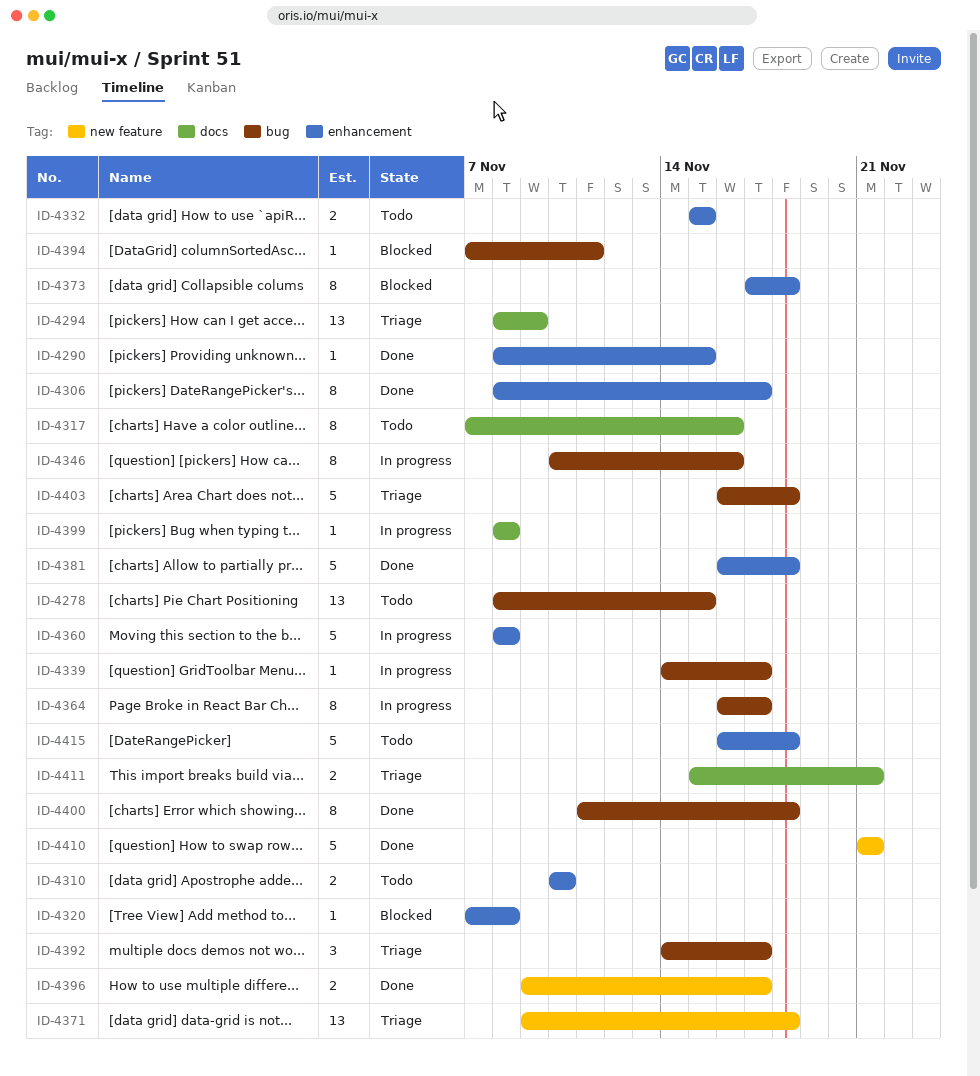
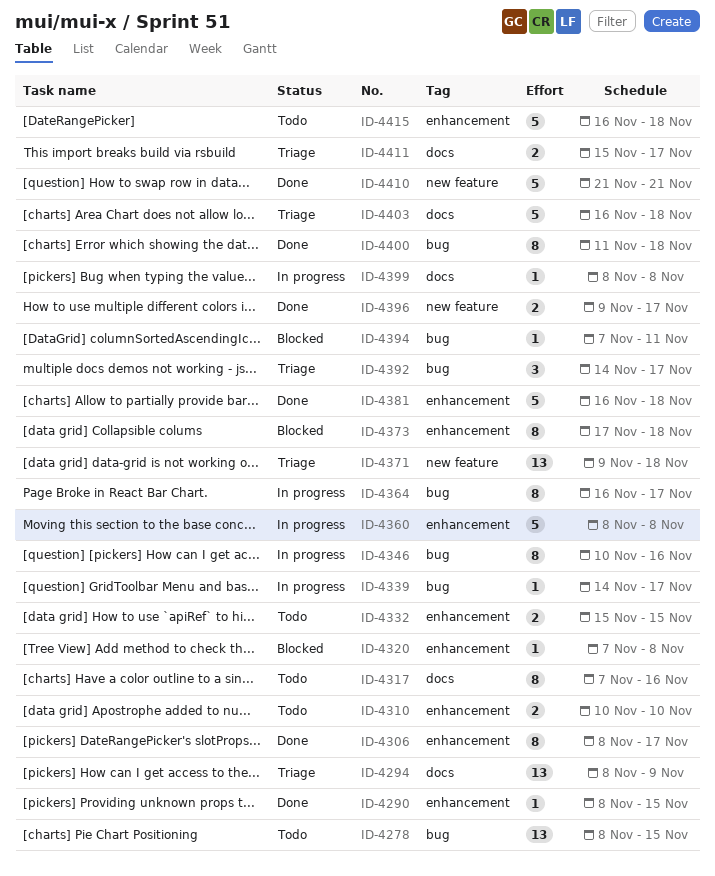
ID-4403, label: bug -> docs
ID-4411, due: Nov 21 -> Nov 17

